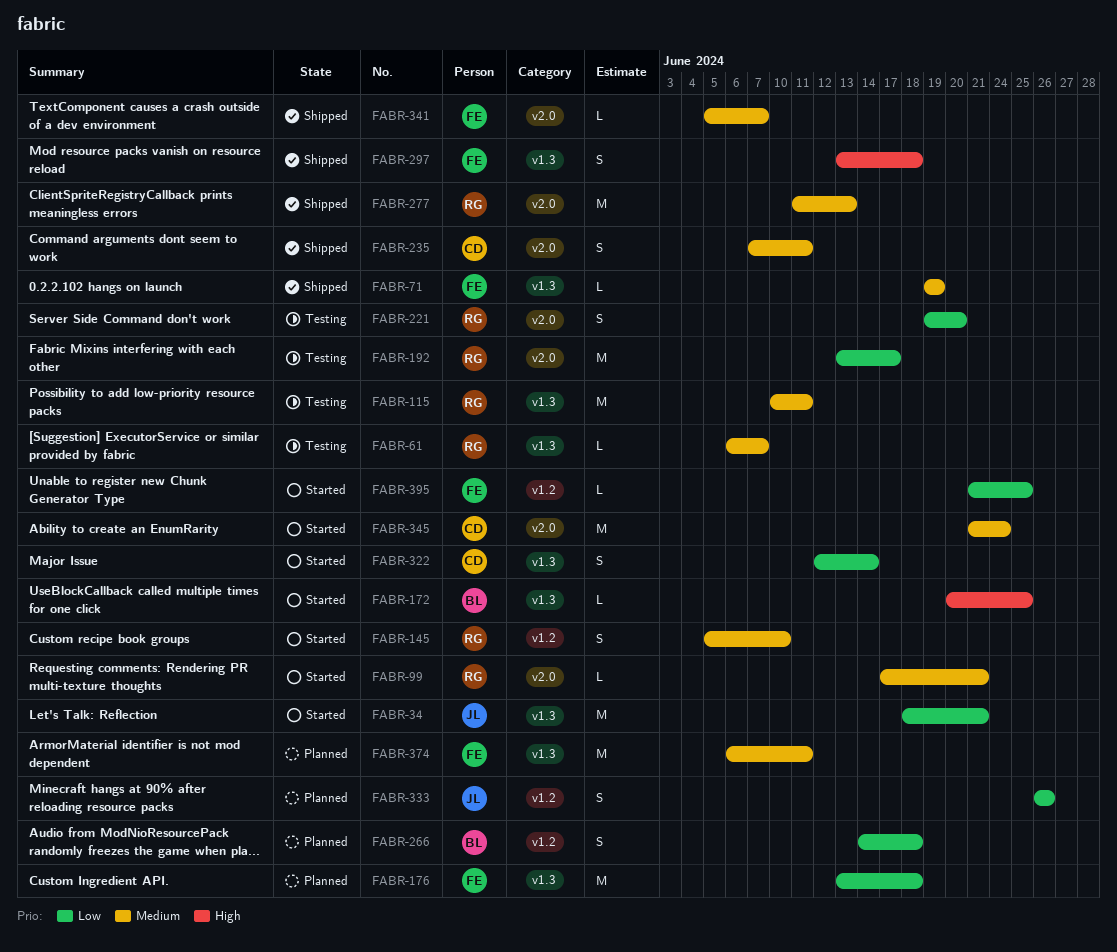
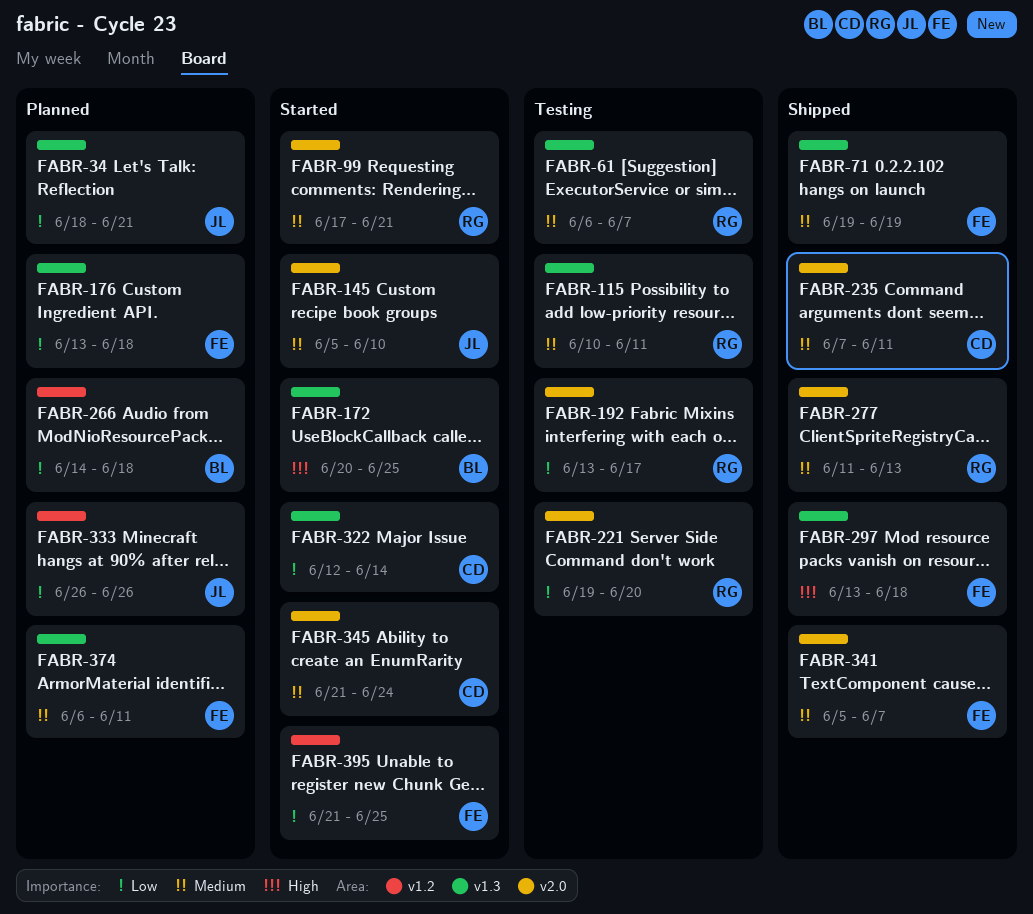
FABR-34, status: Started -> Planned
FABR-145, owner: RG -> JL
FABR-145, label: v1.2 -> v2.0

